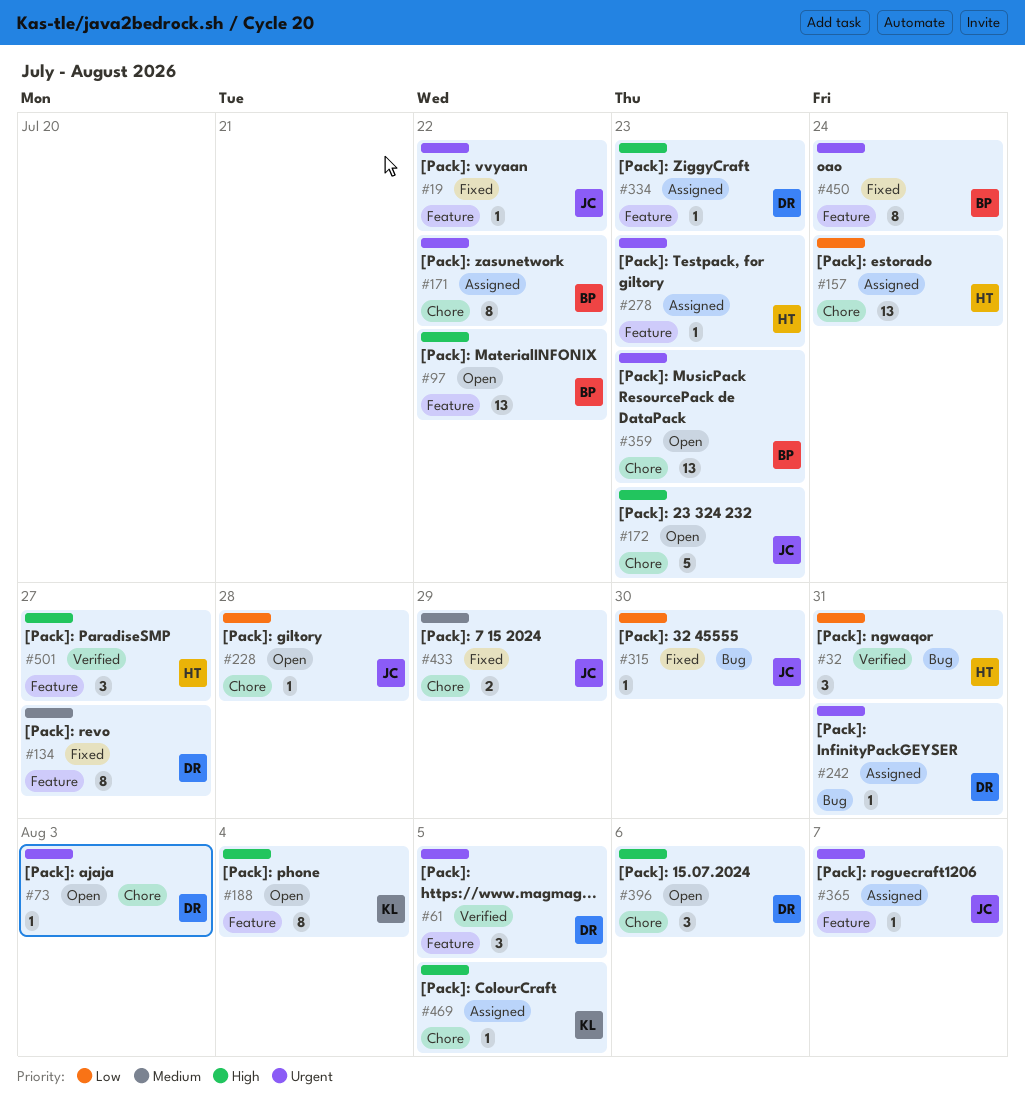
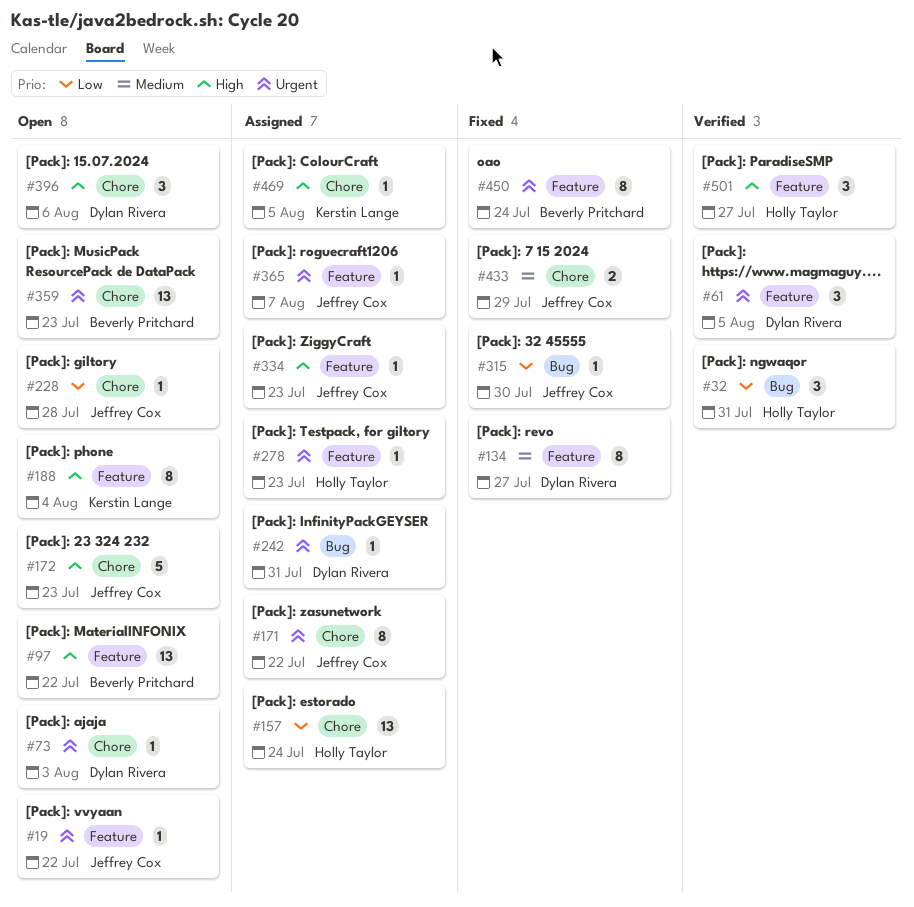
#19, status: Fixed -> Open
#171, owner: Beverly Pritchard -> Jeffrey Cox
#334, owner: Dylan Rivera -> Jeffrey Cox

